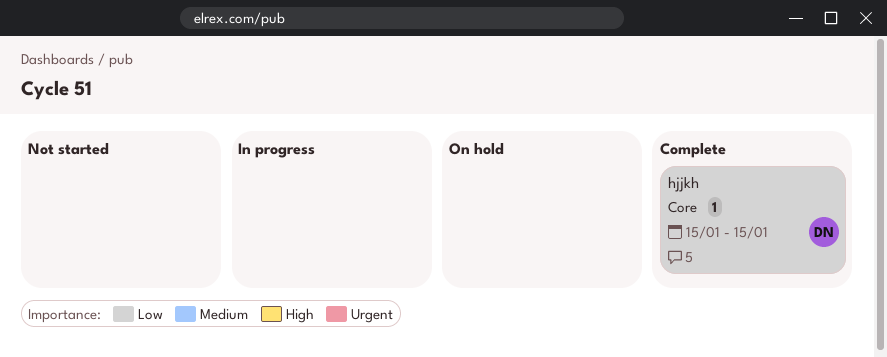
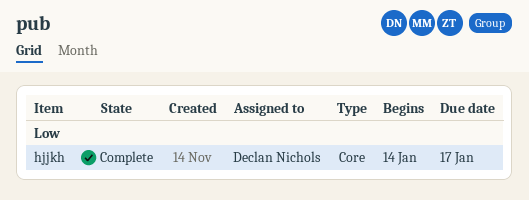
hjjkh, start: Jan 15 -> Jan 14
hjjkh, due: Jan 15 -> Jan 17

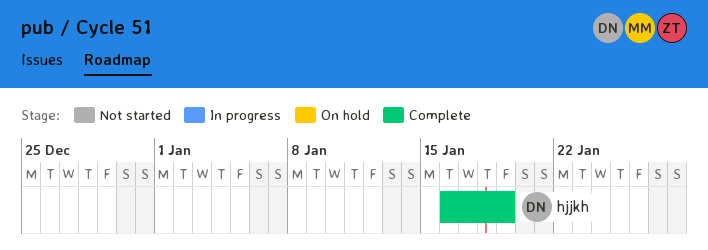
hjjkh, start: Jan 14 -> Jan 16
hjjkh, due: Jan 17 -> Jan 19

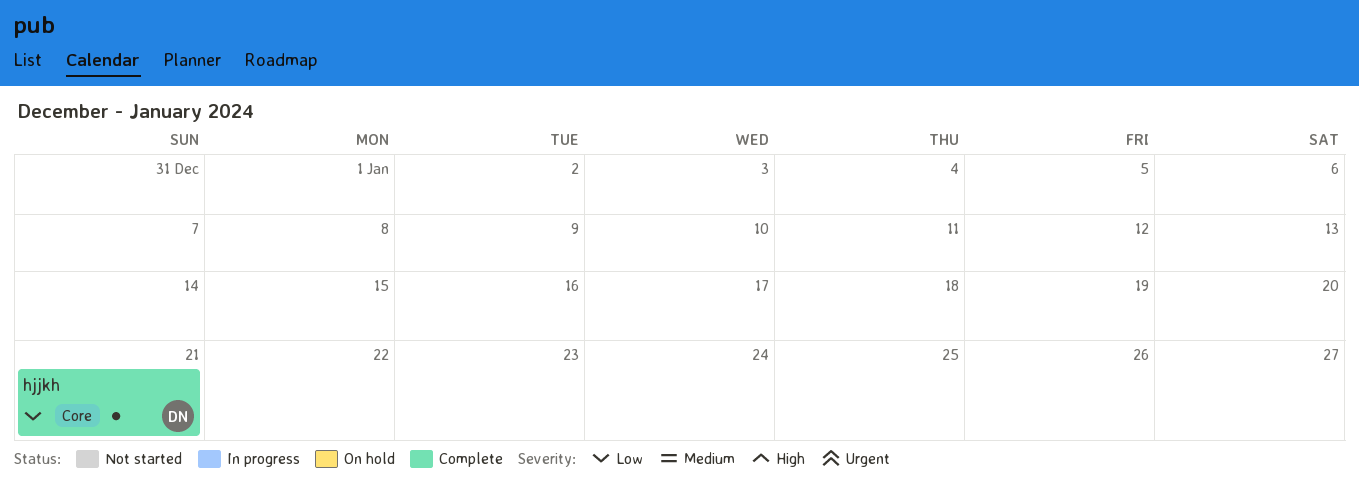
hjjkh, due: Jan 19 -> Jan 21

